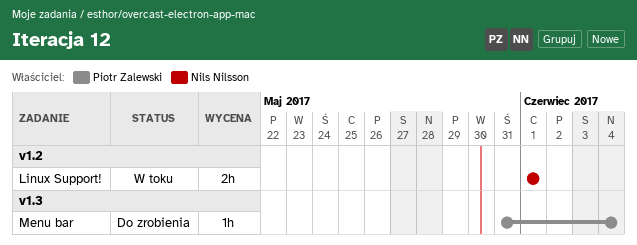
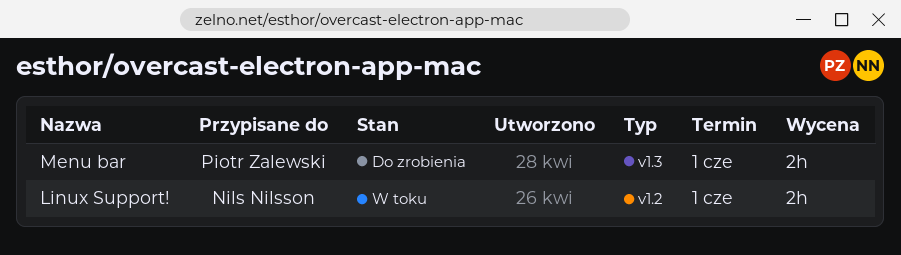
Menu bar, estimate: 1h -> 2h
Menu bar, due: Jun 4 -> Jun 1

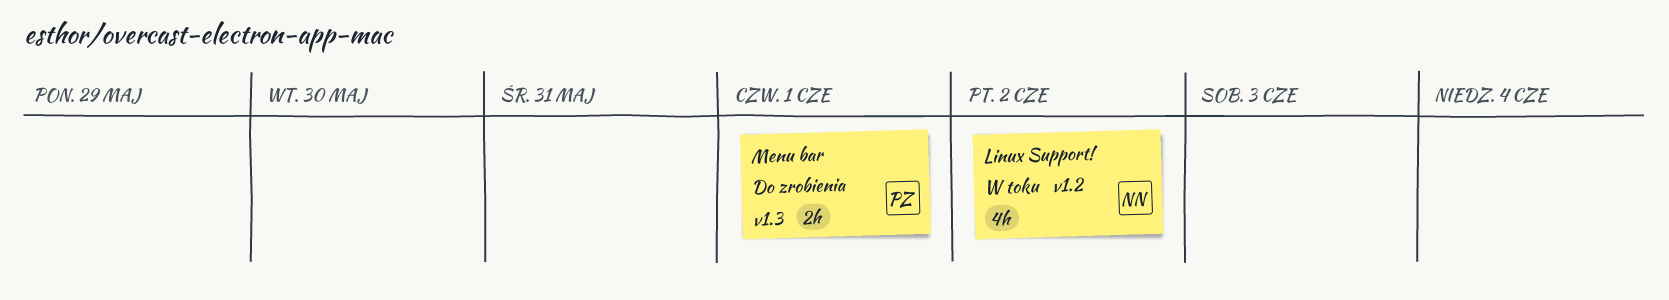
Linux Support!, estimate: 2h -> 4h
Linux Support!, due: Jun 1 -> Jun 2

